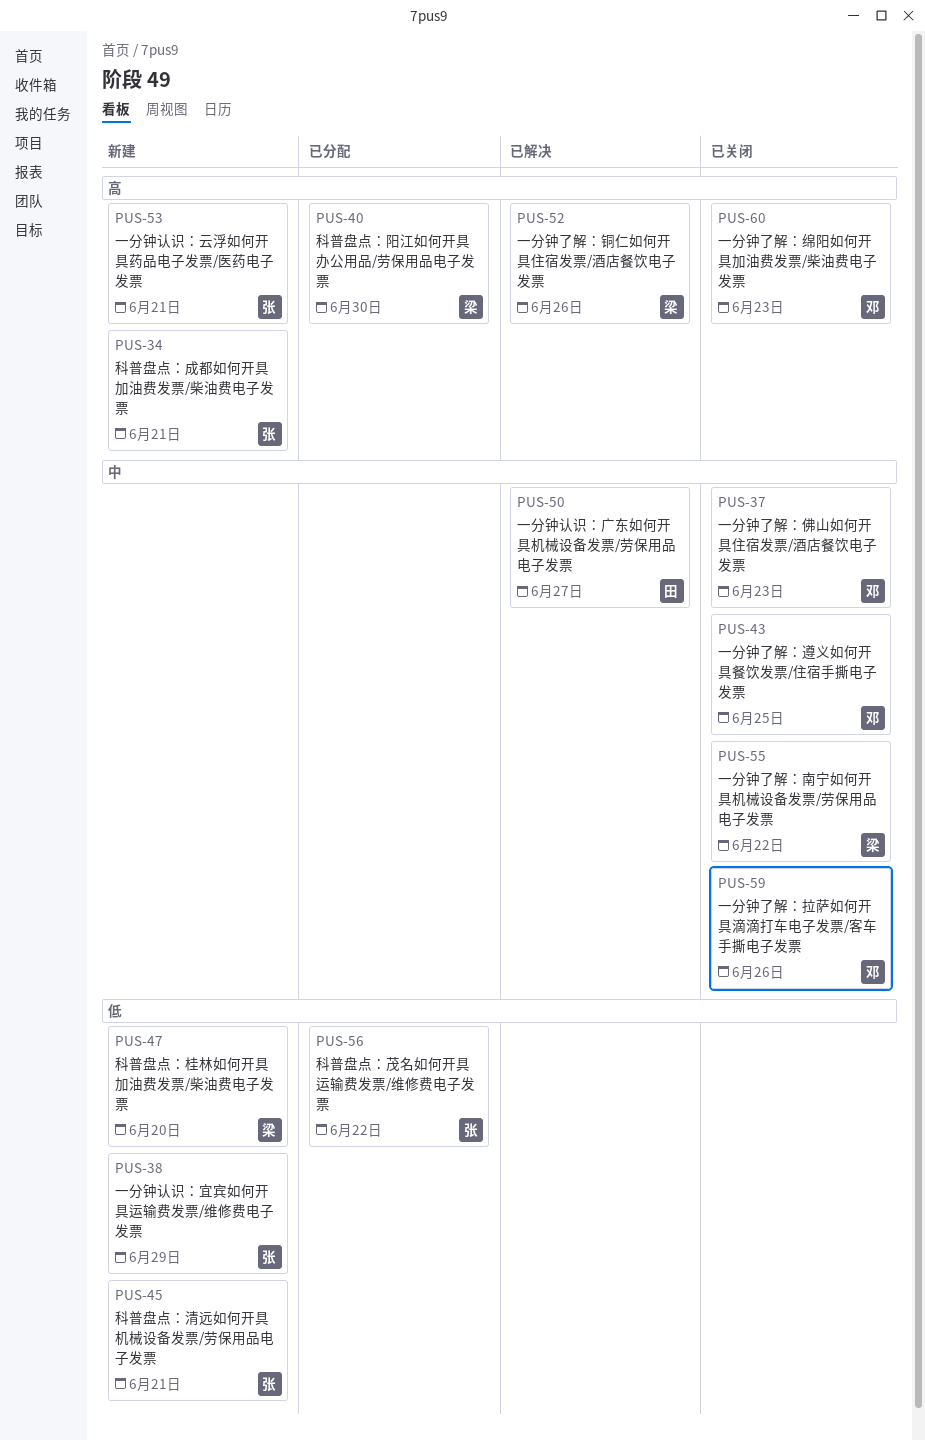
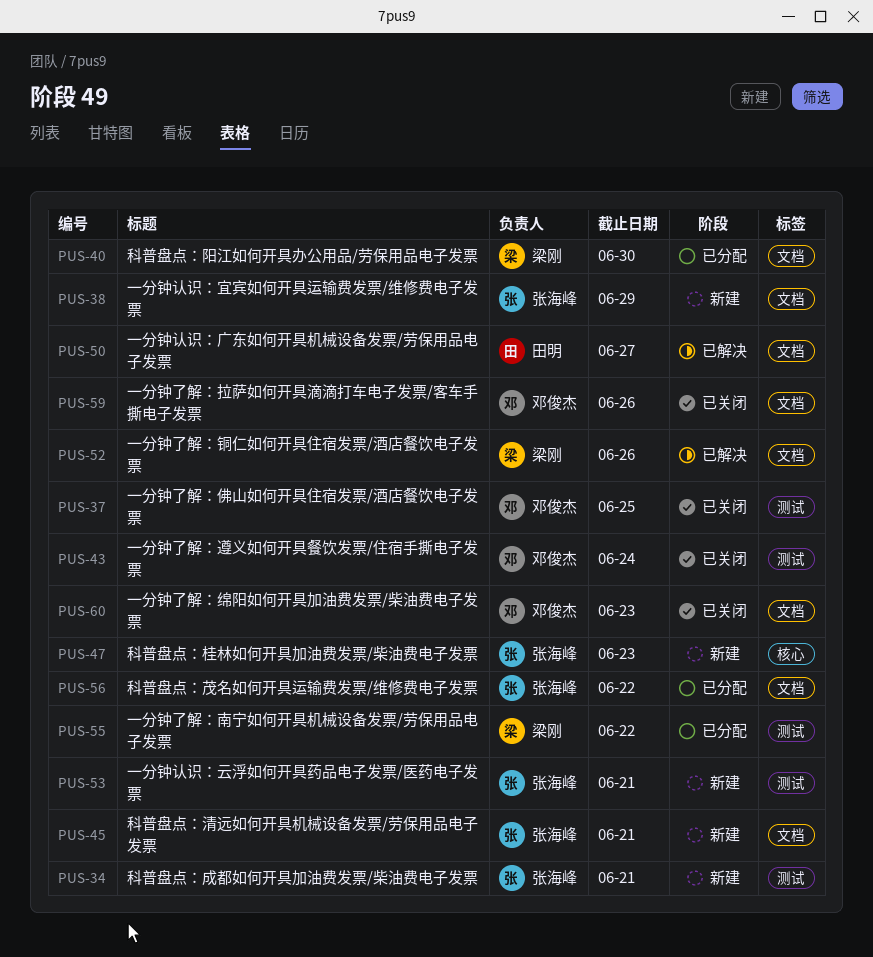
PUS-37, due: Jun 23 -> Jun 25
PUS-43, due: Jun 25 -> Jun 24
PUS-47, owner: 梁刚 -> 张海峰
PUS-47, due: Jun 20 -> Jun 23
PUS-55, status: 已关闭 -> 已分配

